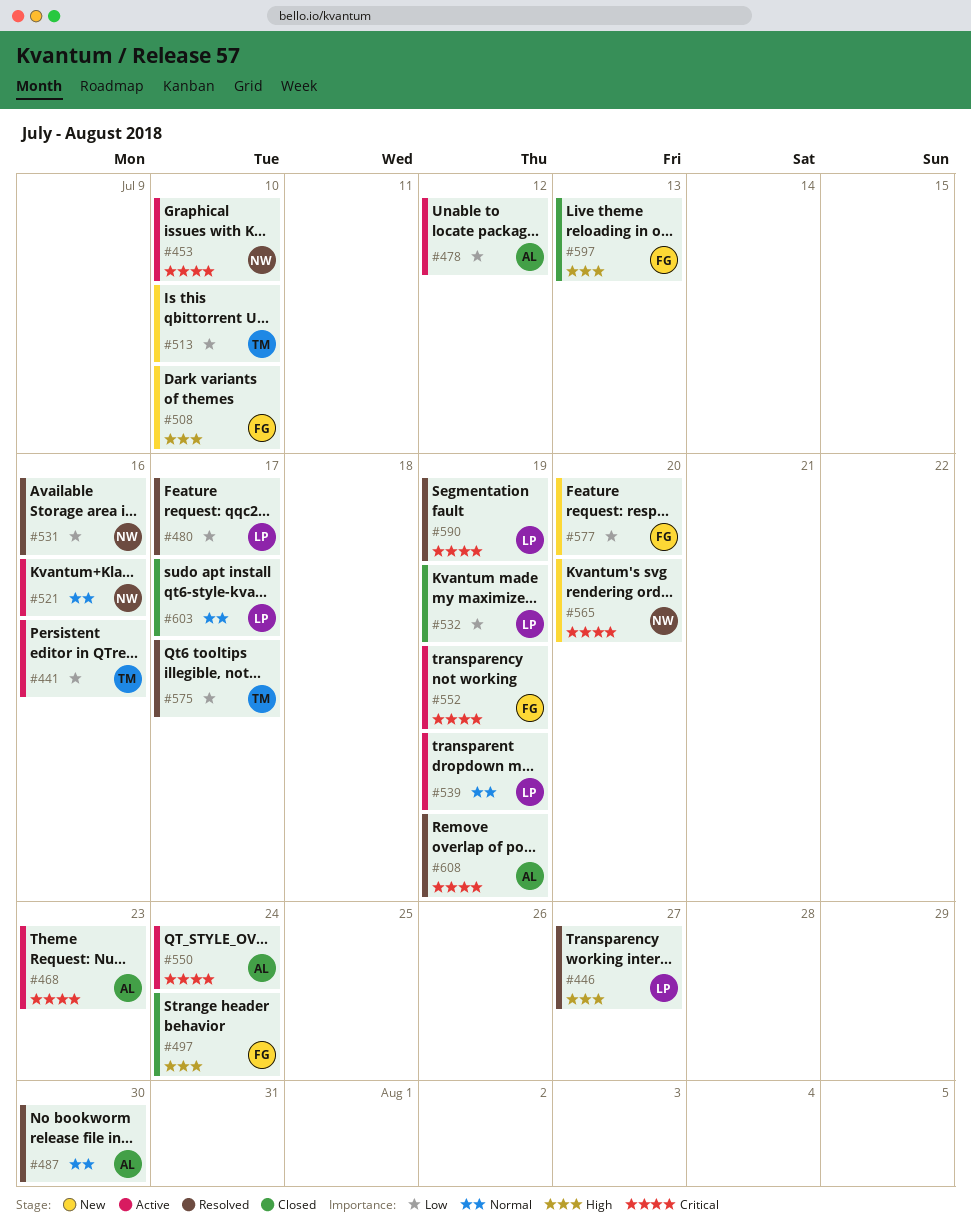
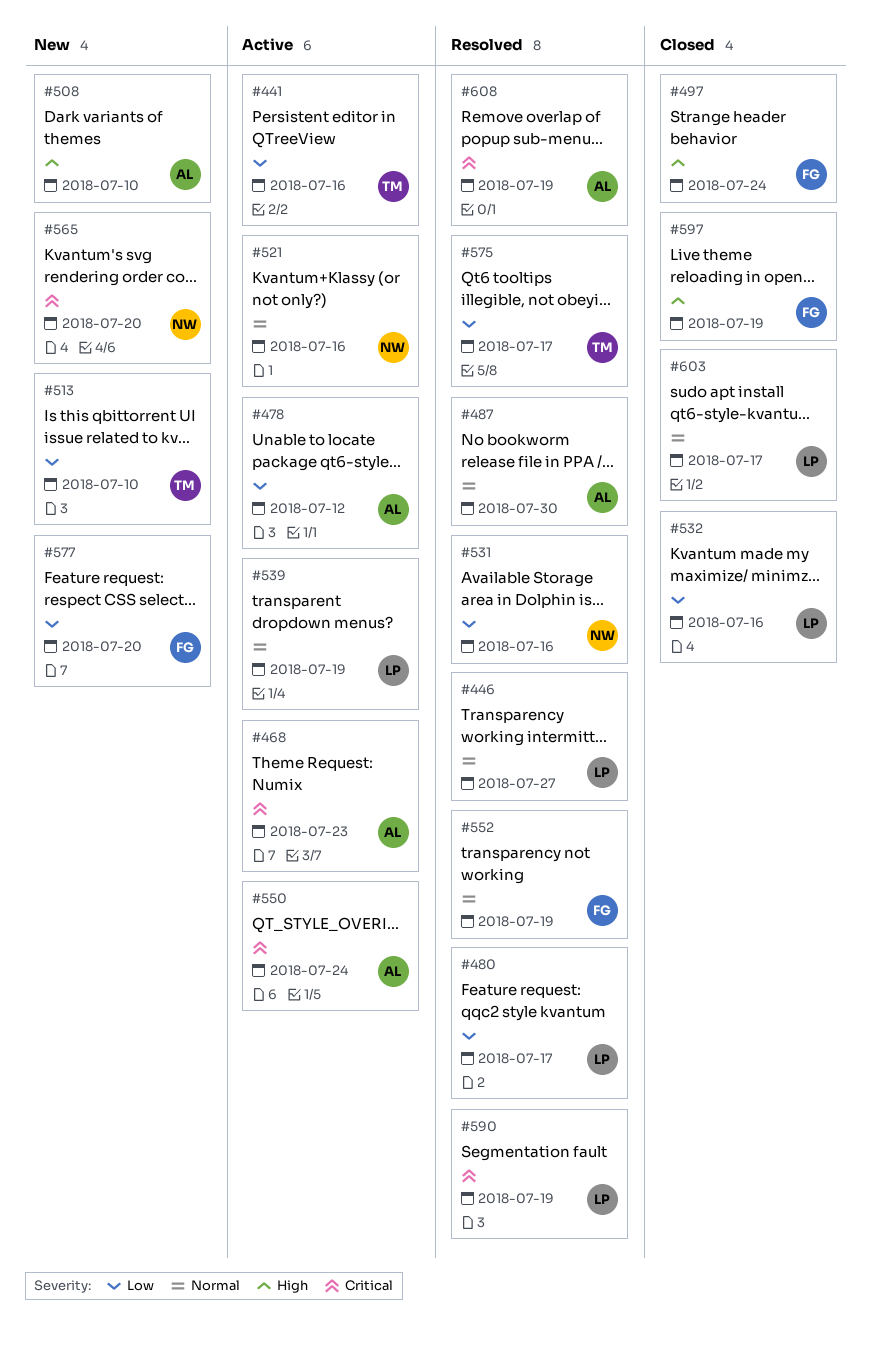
#446, priority: High -> Normal
#453: present -> none
#508, owner: FG -> AL
#532, due: Jul 19 -> Jul 16
#552, status: Active -> Resolved
#552, priority: Critical -> Normal
#597, due: Jul 13 -> Jul 19

